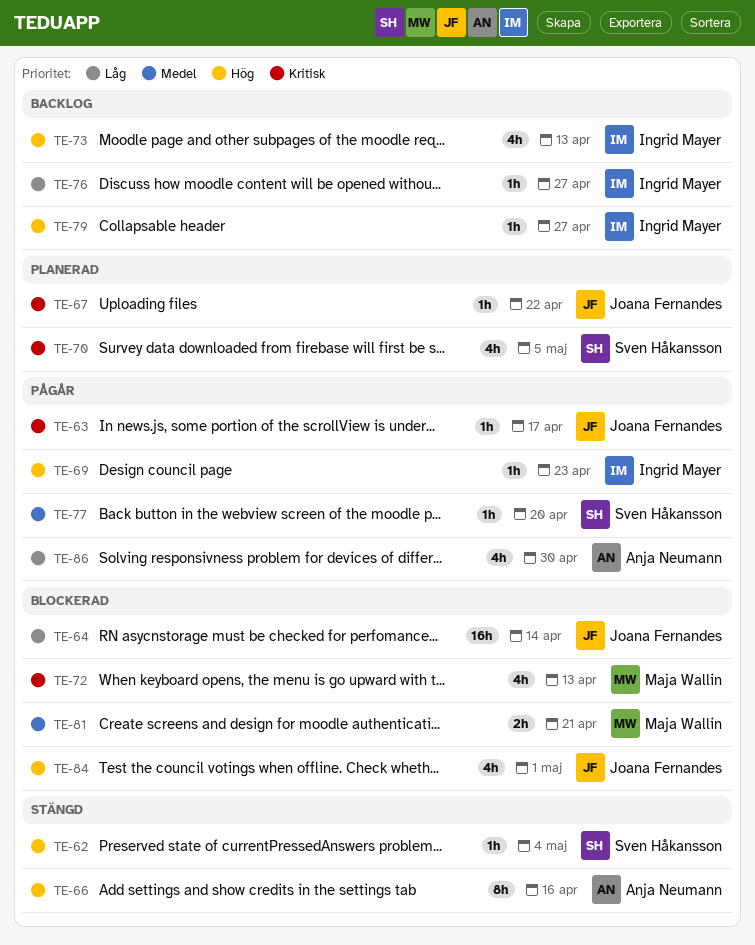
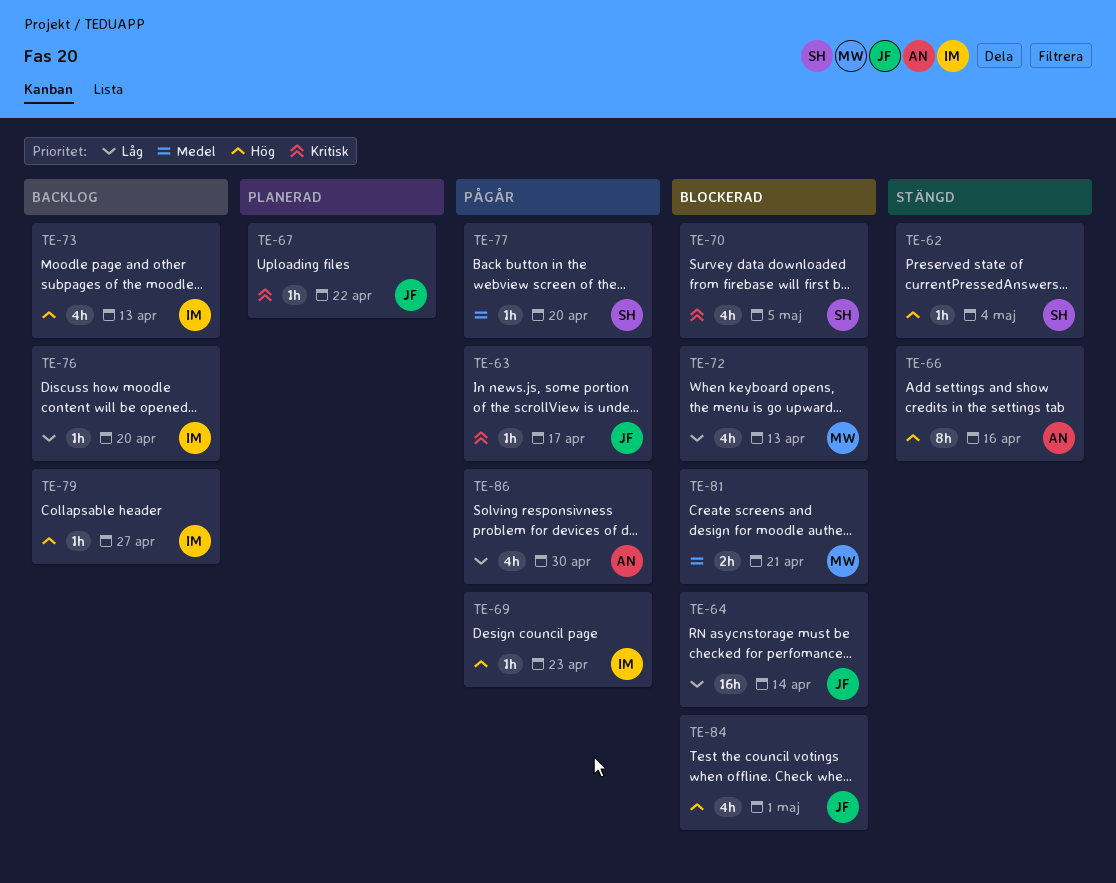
TE-70, status: Planerad -> Blockerad
TE-72, priority: Kritisk -> Låg
TE-76, due: Apr 27 -> Apr 20

